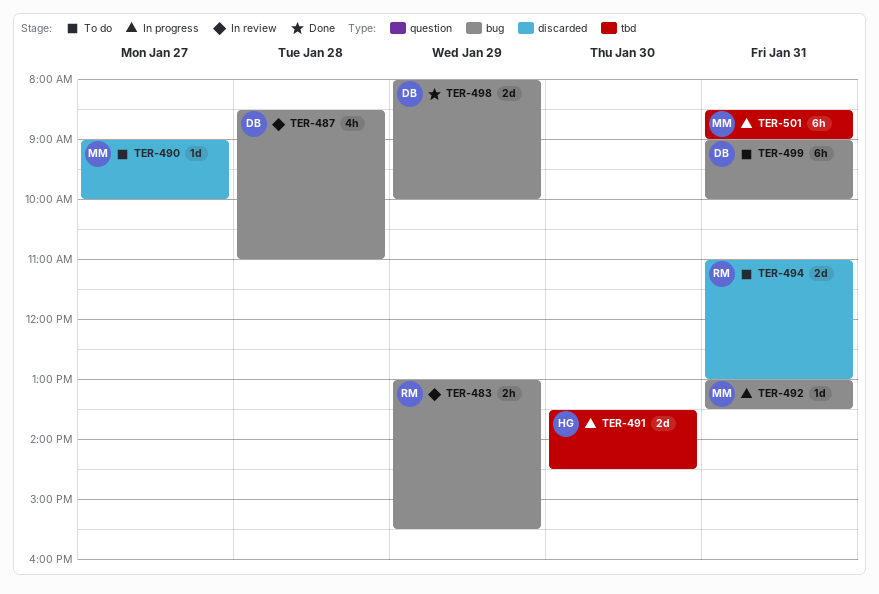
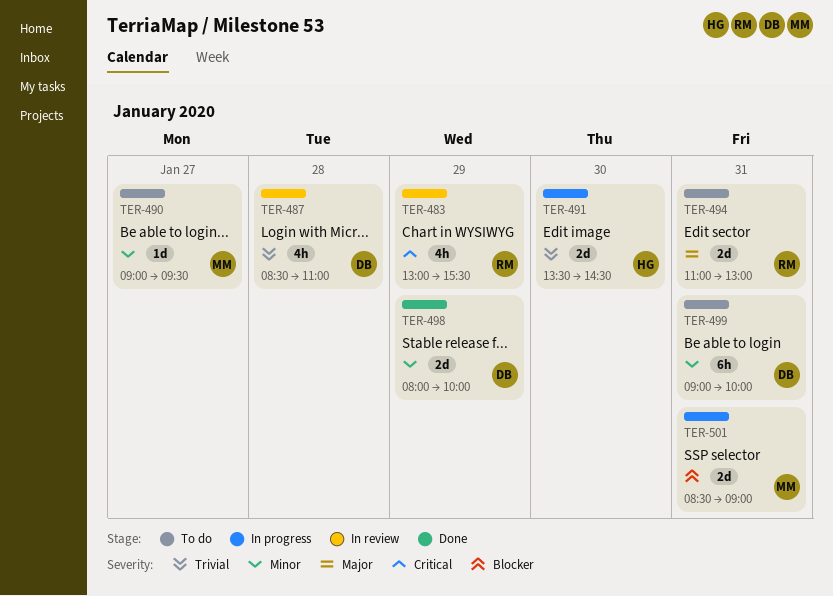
TER-483, estimate: 2h -> 4h
TER-490, ends: 10:00 -> 09:30
TER-492: present -> none
TER-501, estimate: 6h -> 2d

